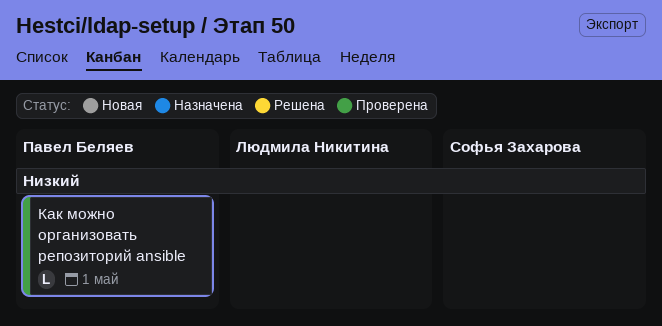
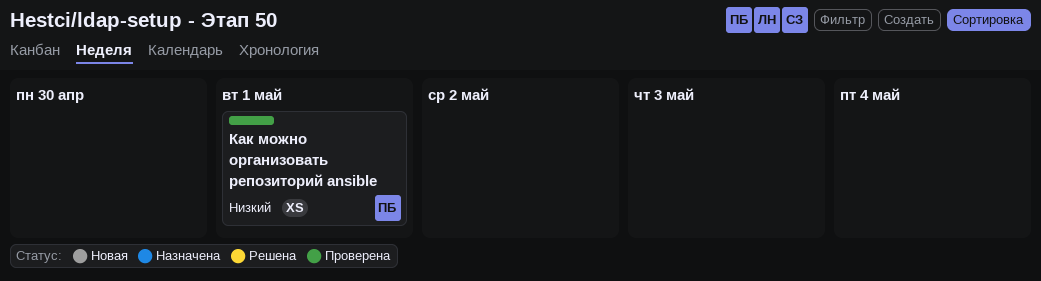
Как можно организовать репозиторий ansible, estimate: L -> XS

